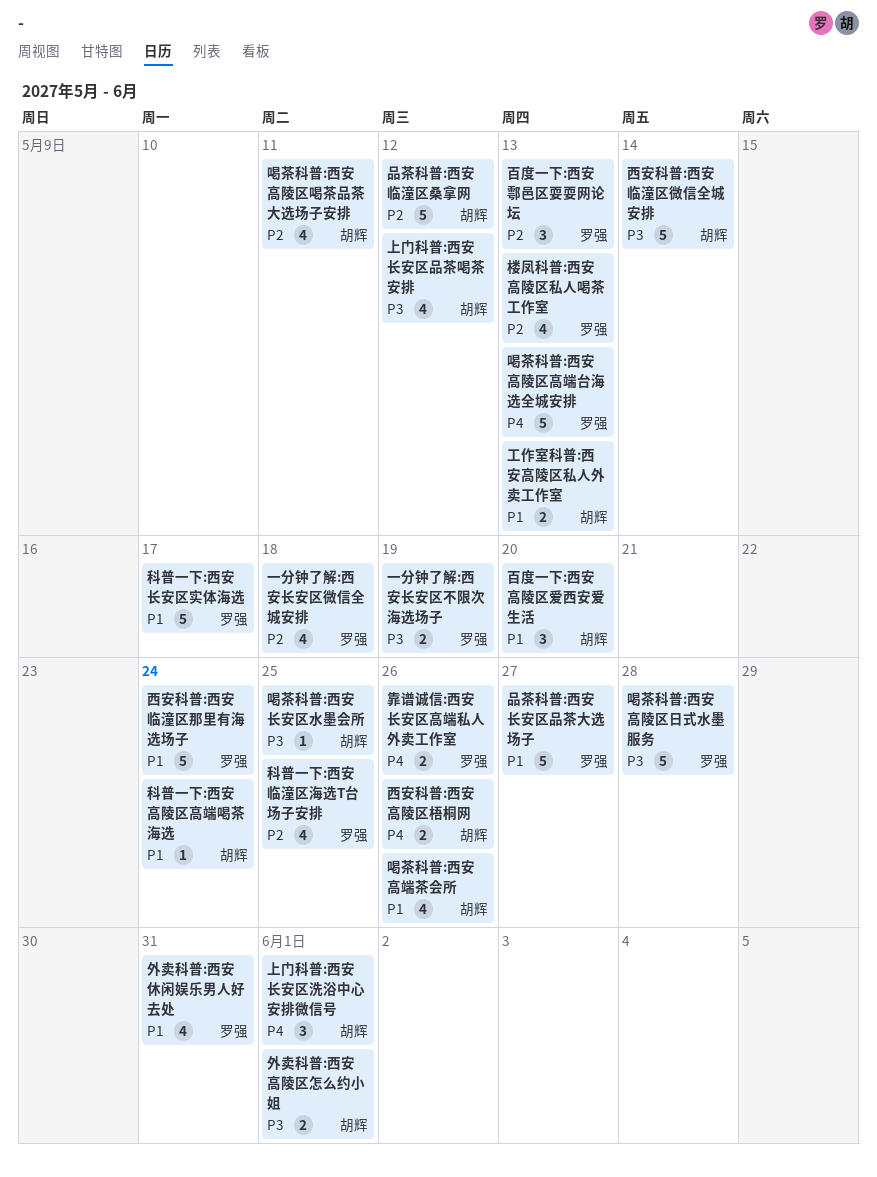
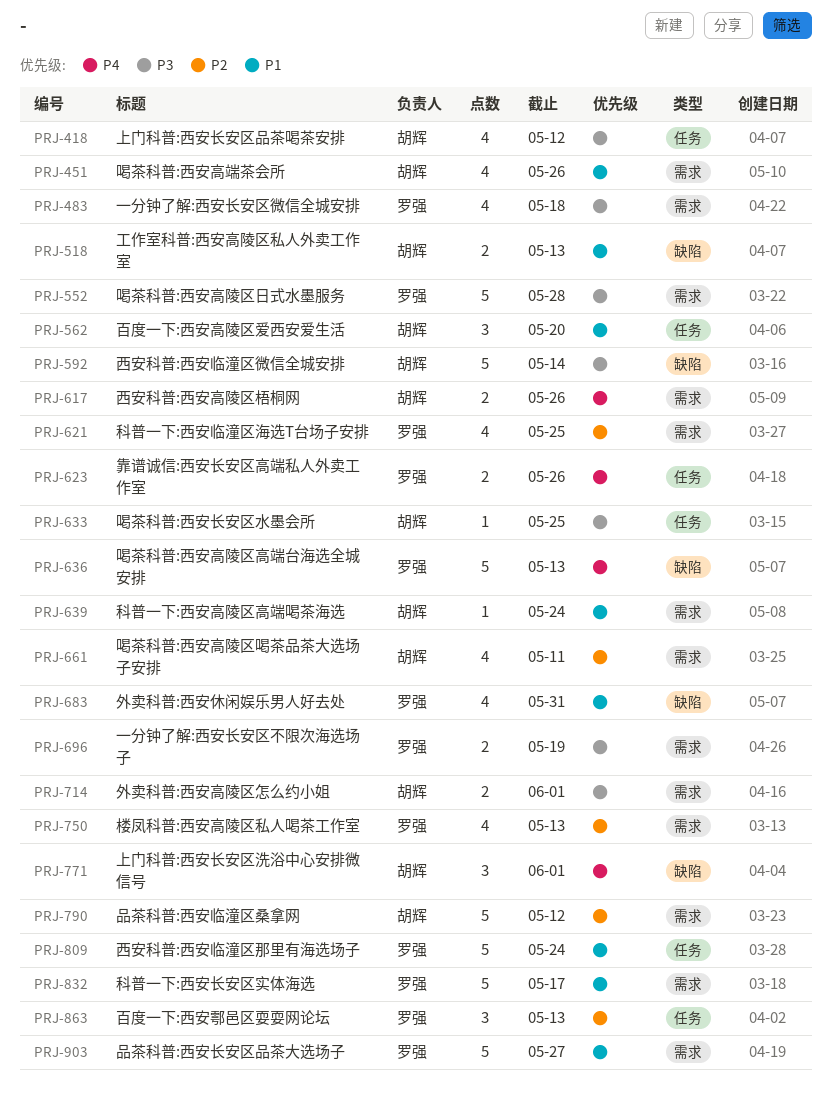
一分钟了解:西安长安区微信全城安排, priority: P2 -> P3

